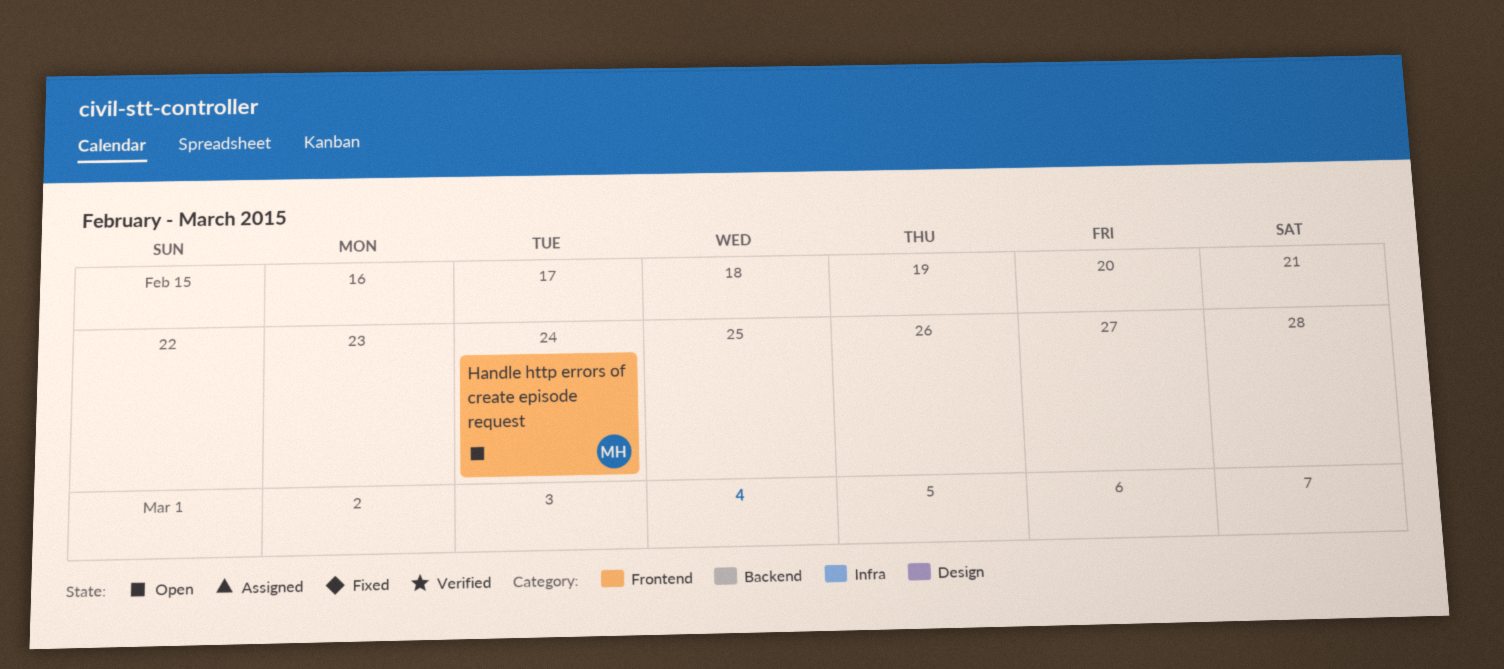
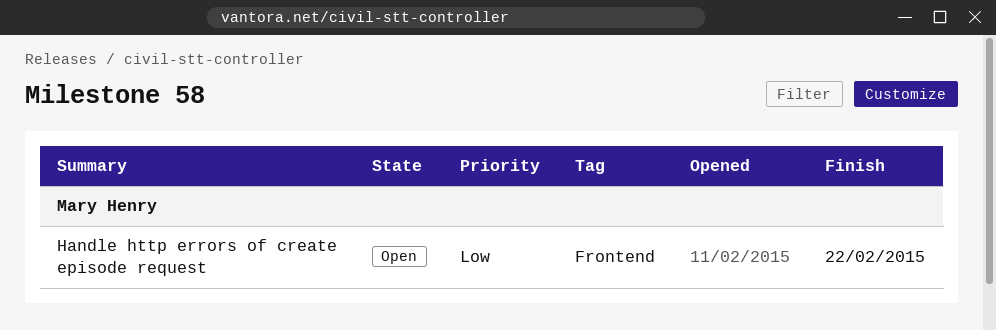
Handle http errors of create episode request, due: Feb 24 -> Feb 22

